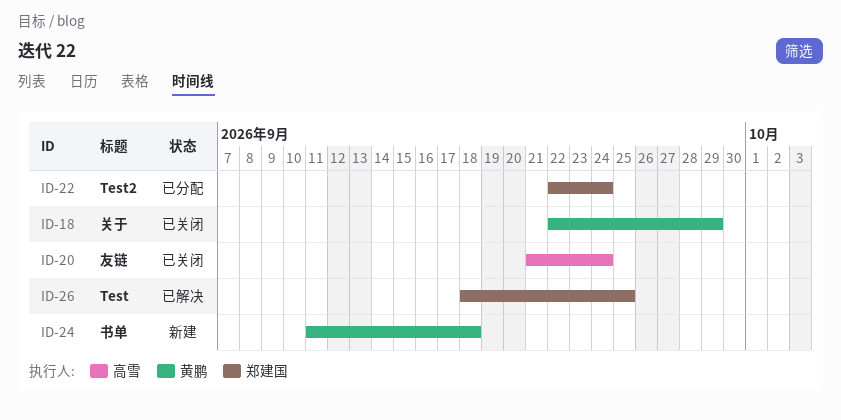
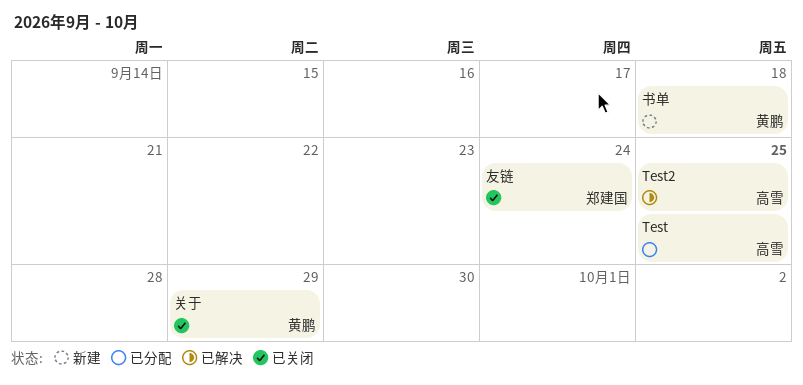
Test, status: 已解决 -> 已分配
Test, owner: 郑建国 -> 高雪
Test2, status: 已分配 -> 已解决
Test2, owner: 郑建国 -> 高雪
Test2, due: Sep 24 -> Sep 25
友链, owner: 高雪 -> 郑建国

